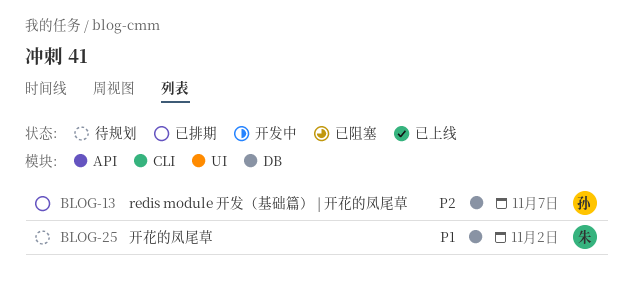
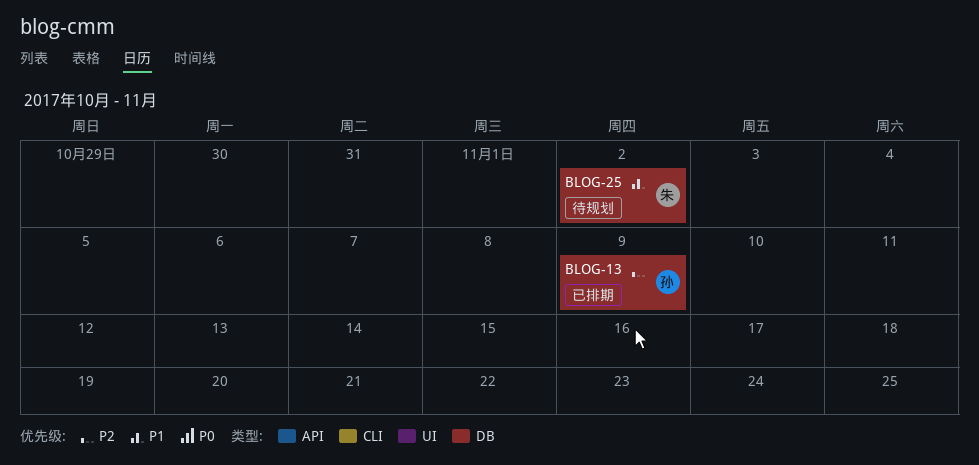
BLOG-13, due: Nov 7 -> Nov 9

